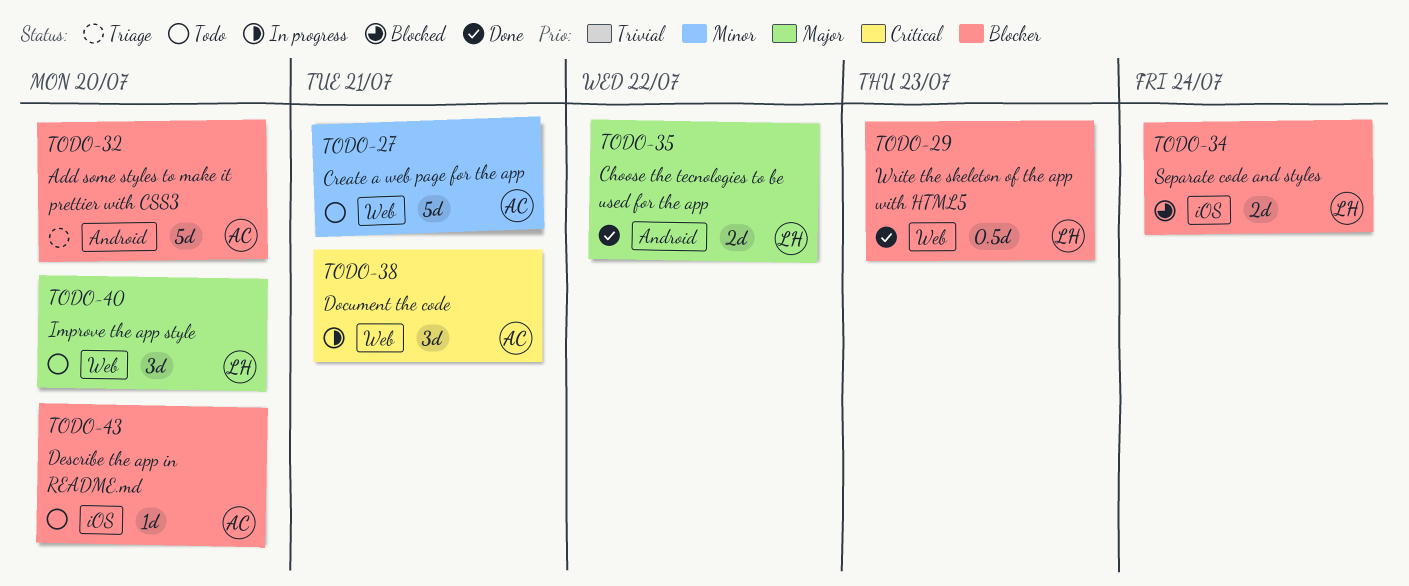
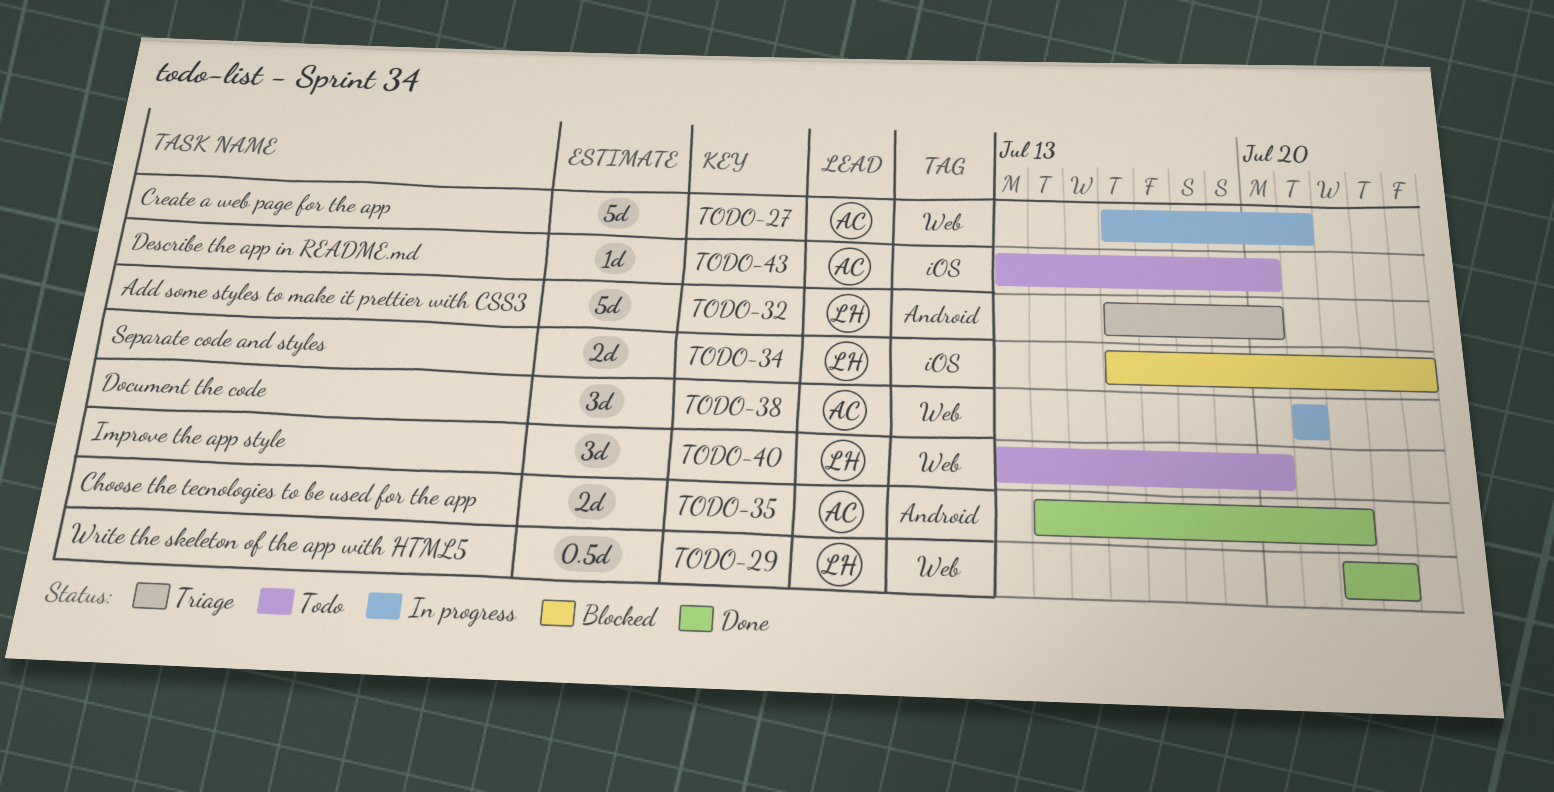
TODO-27, status: Todo -> In progress
TODO-32, owner: AC -> LH
TODO-35, owner: LH -> AC

